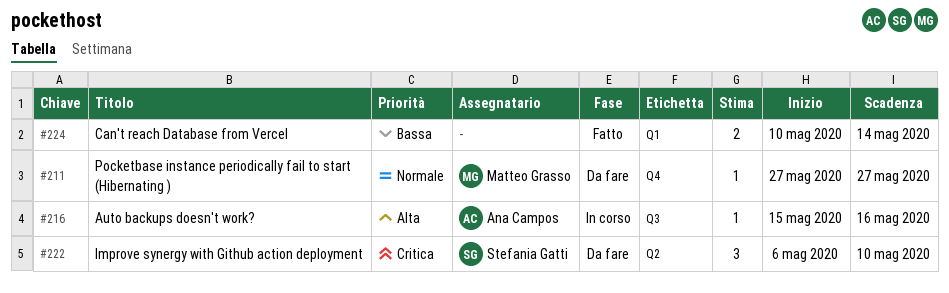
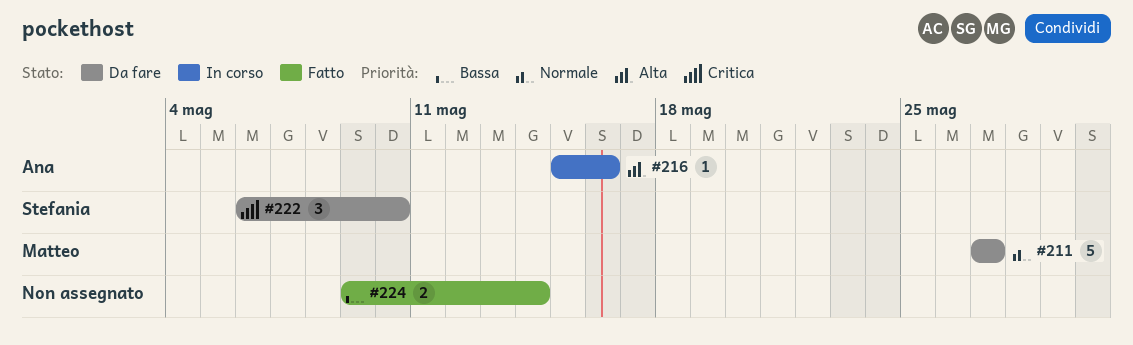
#211, estimate: 1 -> 5
#224, start: May 10 -> May 9

